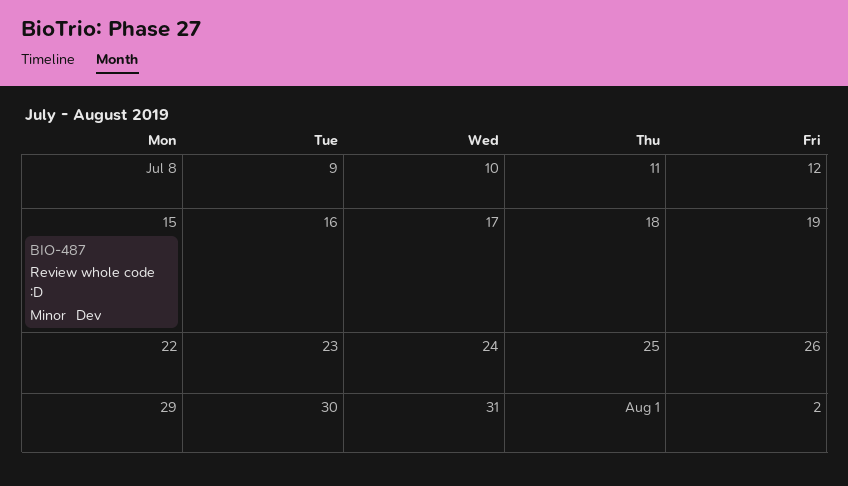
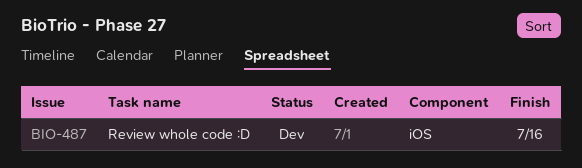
BIO-487, due: Jul 15 -> Jul 16

